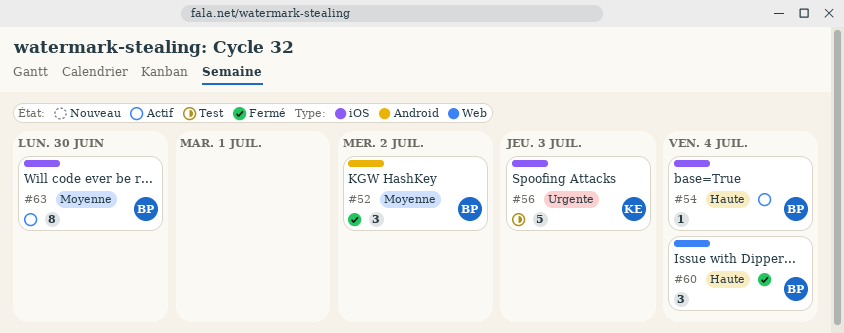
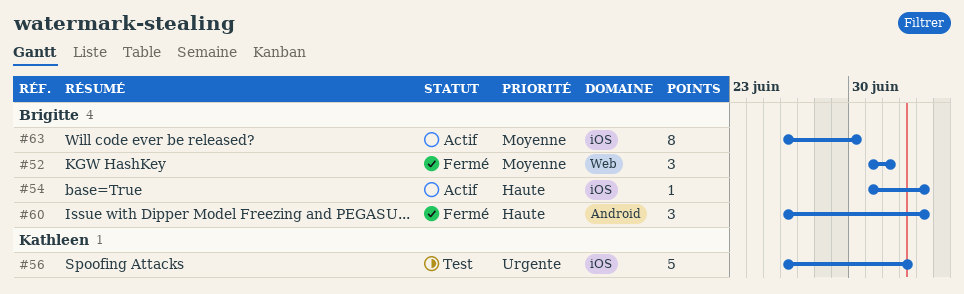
#52, label: Android -> Web
#60, label: Web -> Android

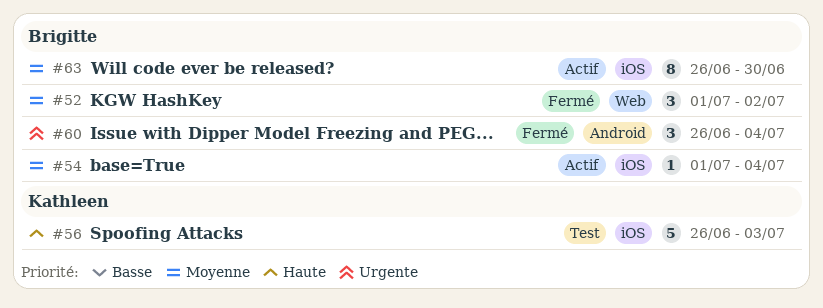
#54, priority: Haute -> Moyenne
#56, priority: Urgente -> Haute
#60, priority: Haute -> Urgente

